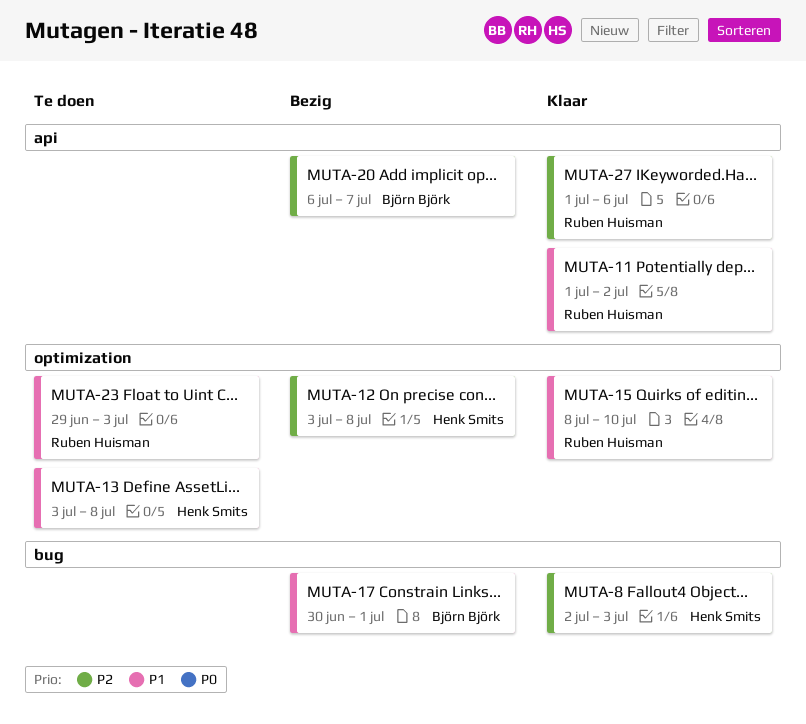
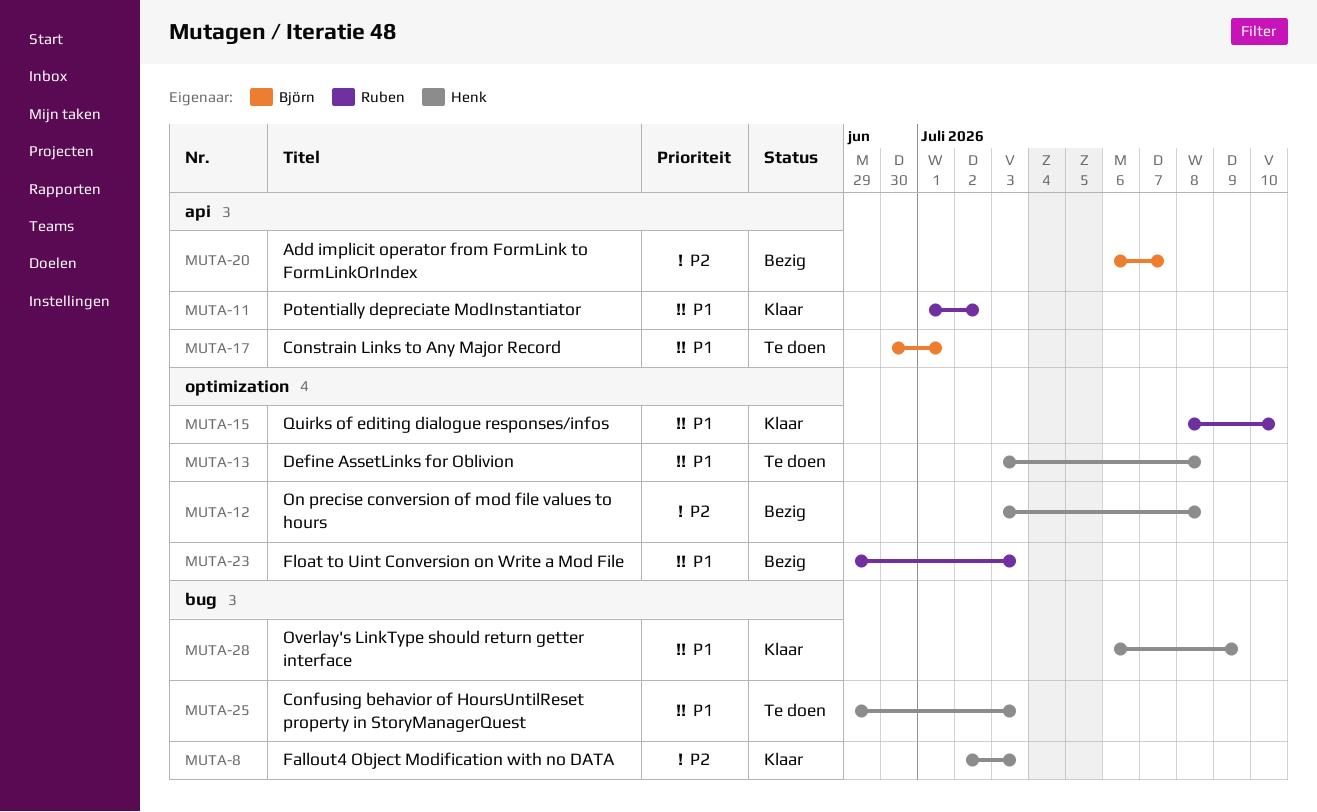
MUTA-17, status: Bezig -> Te doen
MUTA-17, label: bug -> api
MUTA-23, status: Te doen -> Bezig
MUTA-25: none -> present
MUTA-27: present -> none
MUTA-28: none -> present

